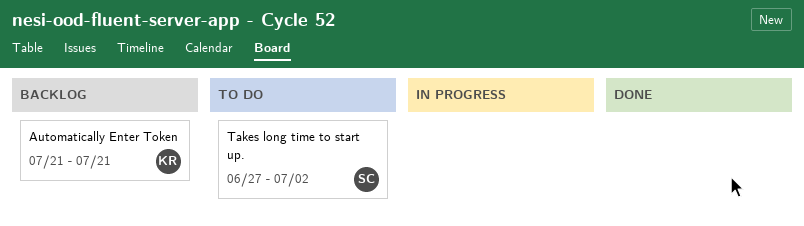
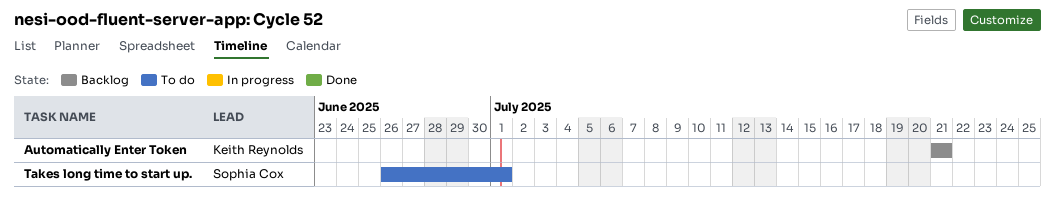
Takes long time to start up., start: Jun 27 -> Jun 26
Takes long time to start up., due: Jul 2 -> Jul 1

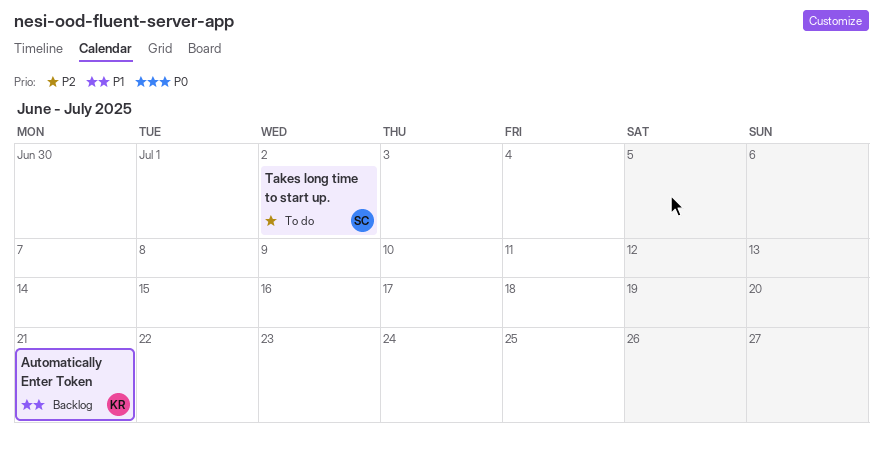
Takes long time to start up., due: Jul 1 -> Jul 2

